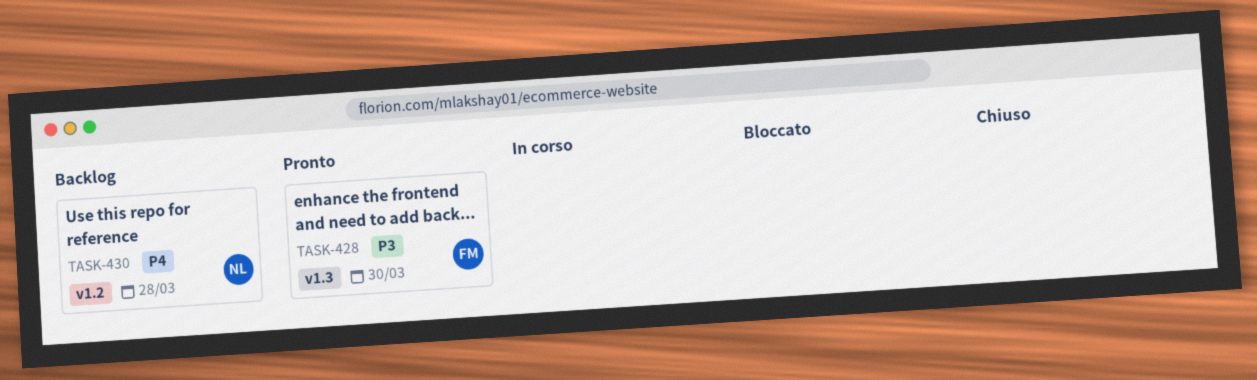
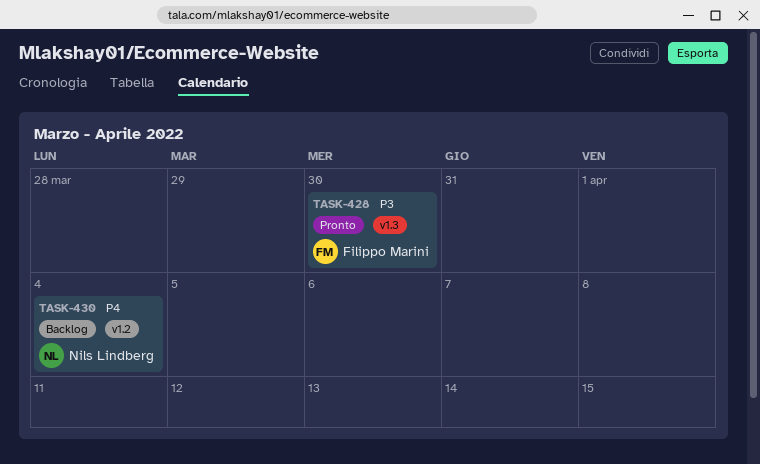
TASK-430, due: Mar 28 -> Apr 4

